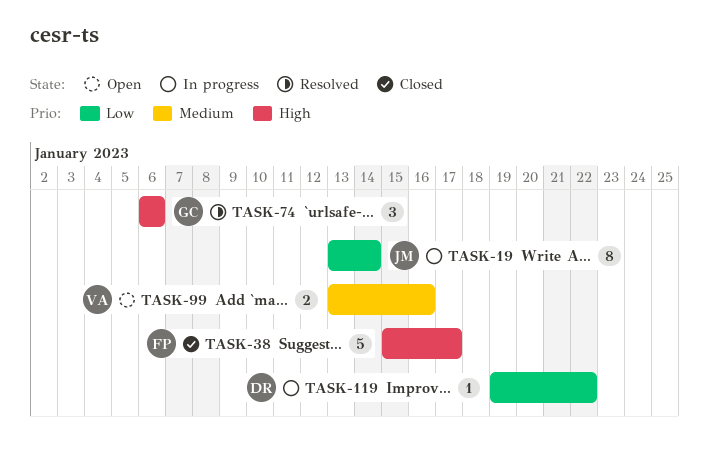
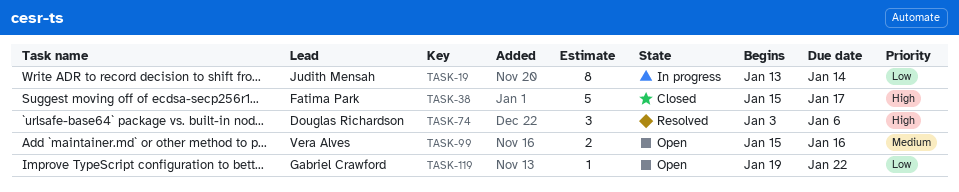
TASK-74, owner: Gabriel Crawford -> Douglas Richardson
TASK-74, start: Jan 6 -> Jan 3
TASK-99, start: Jan 13 -> Jan 15
TASK-119, status: In progress -> Open
TASK-119, owner: Douglas Richardson -> Gabriel Crawford

